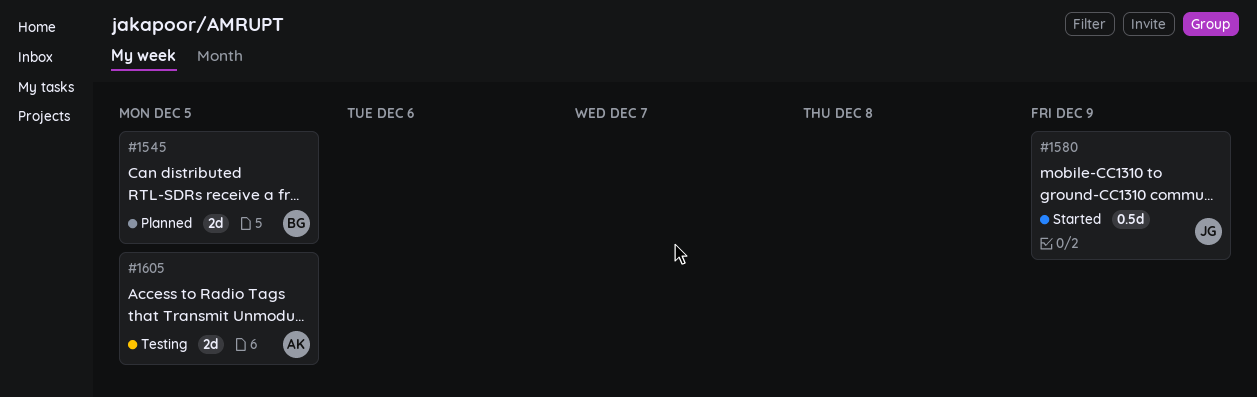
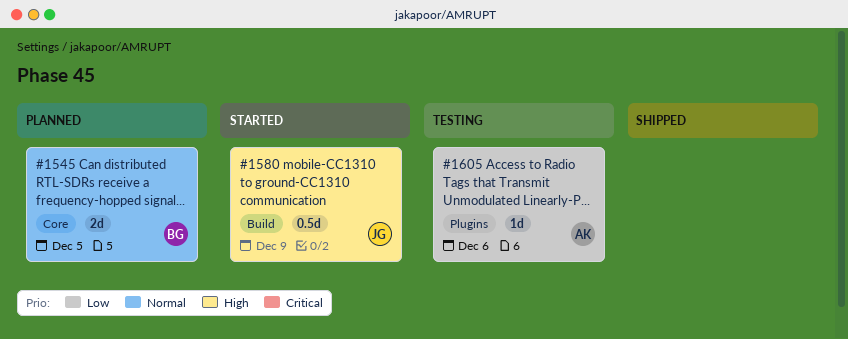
#1605, estimate: 2d -> 1d
#1605, due: Dec 5 -> Dec 6

